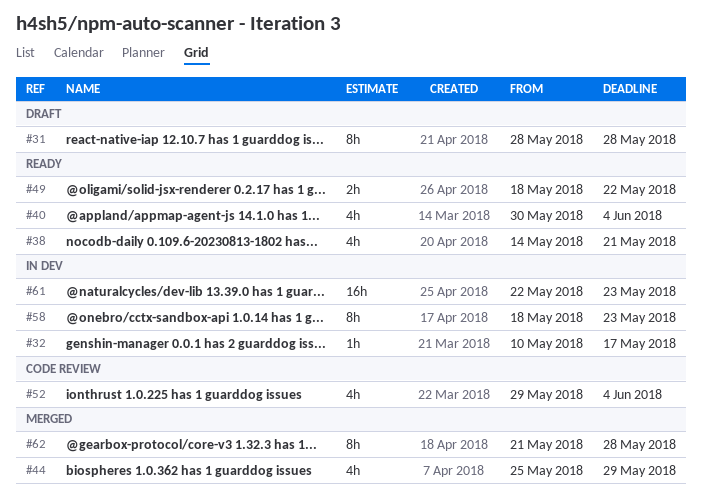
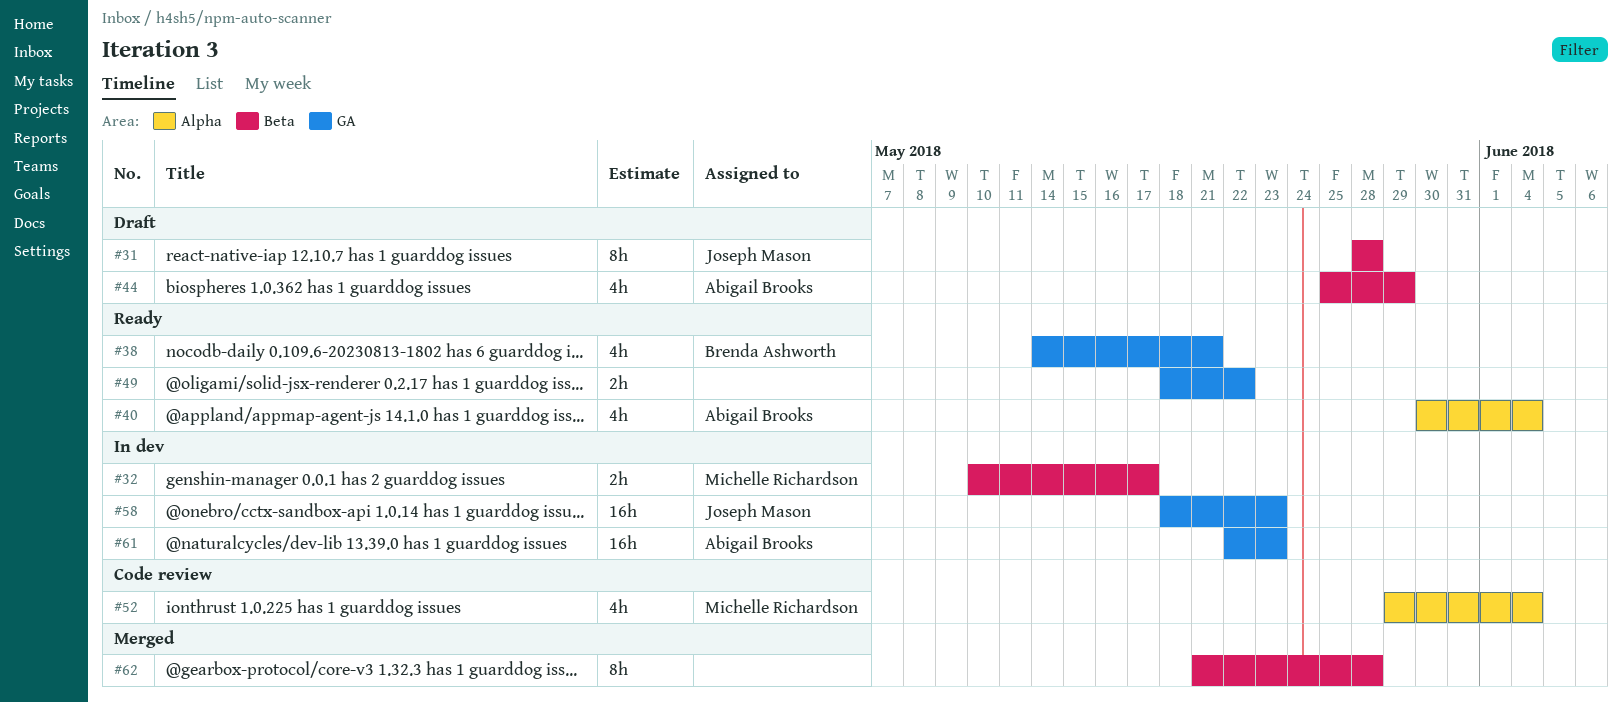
#32, estimate: 1h -> 2h
#44, status: Merged -> Draft
#58, estimate: 8h -> 16h

